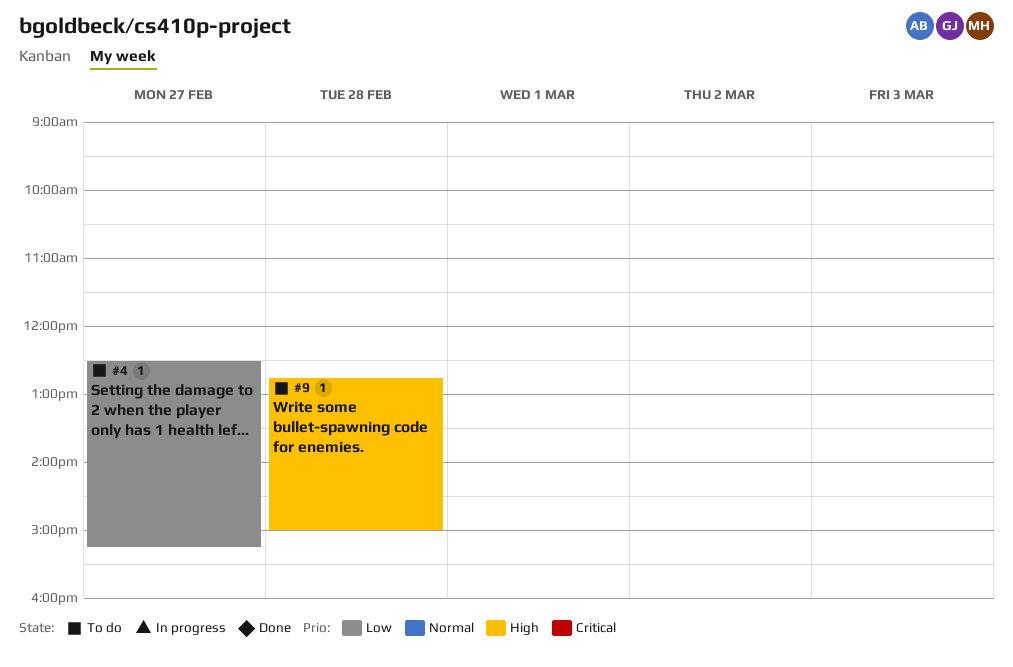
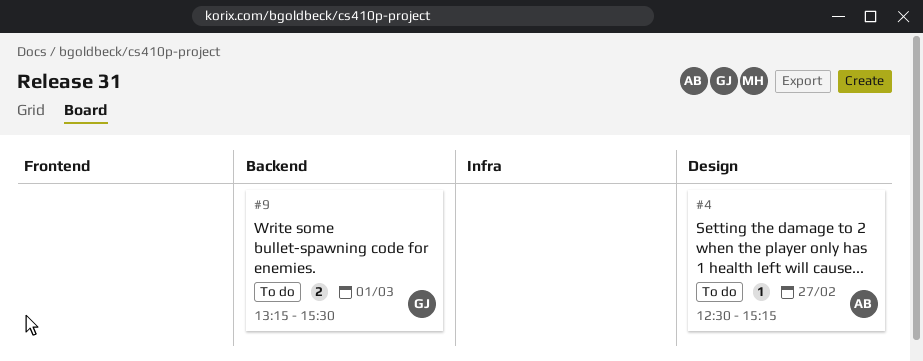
#9, estimate: 1 -> 2
#9, day: Feb 28 -> Mar 1
#9, begins: 12:45 -> 13:15
#9, ends: 15:00 -> 15:30

